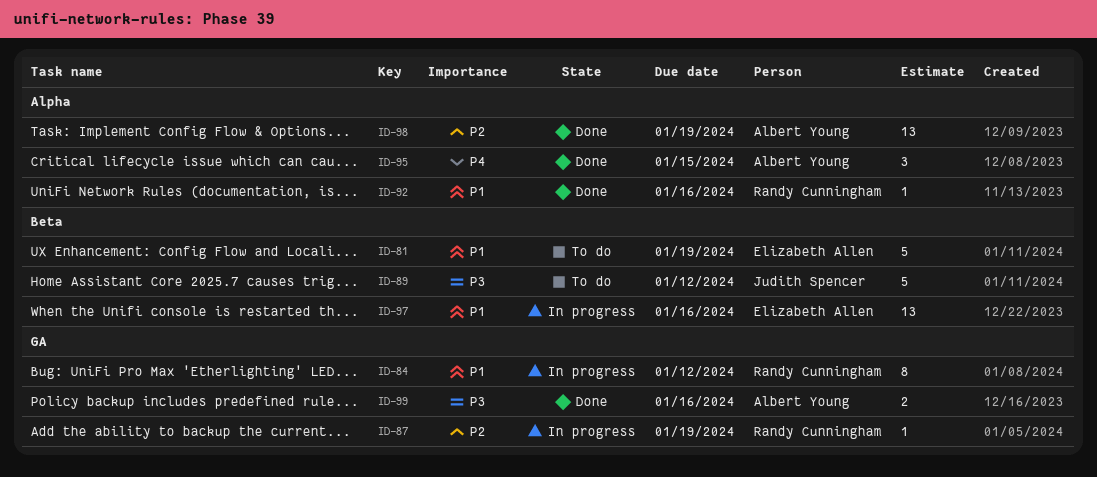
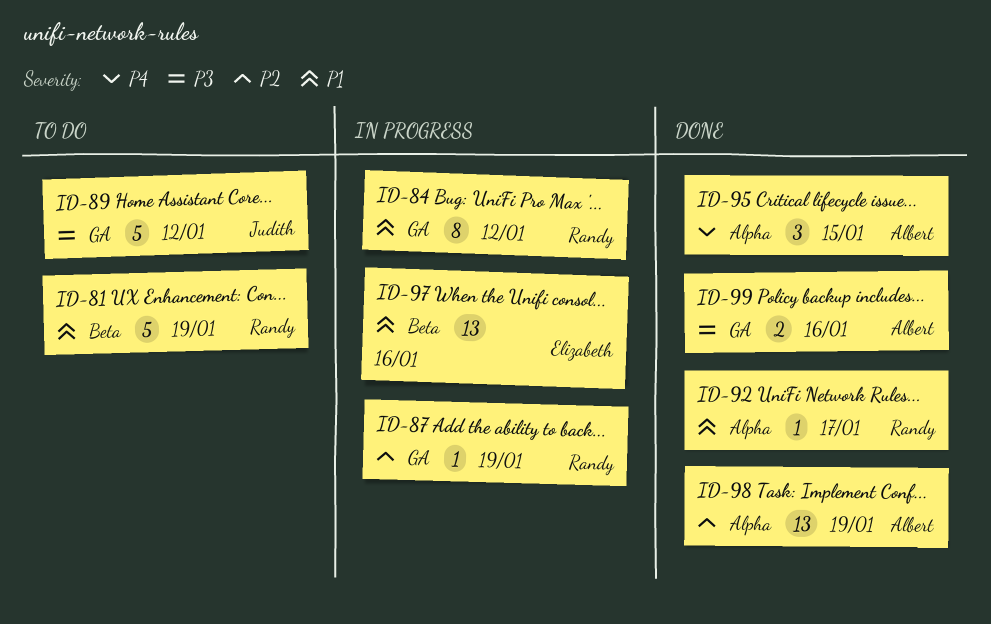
ID-81, owner: Elizabeth Allen -> Randy Cunningham
ID-89, label: Beta -> GA
ID-92, due: Jan 16 -> Jan 17

